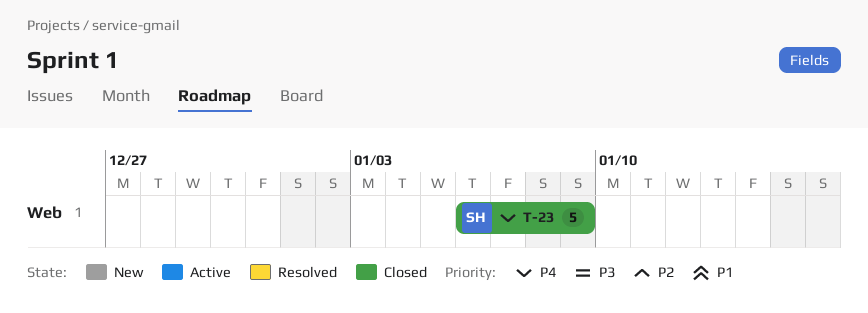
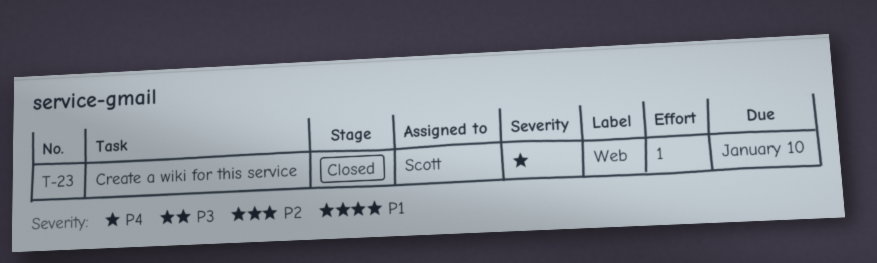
T-23, estimate: 5 -> 1
T-23, due: Jan 9 -> Jan 10

